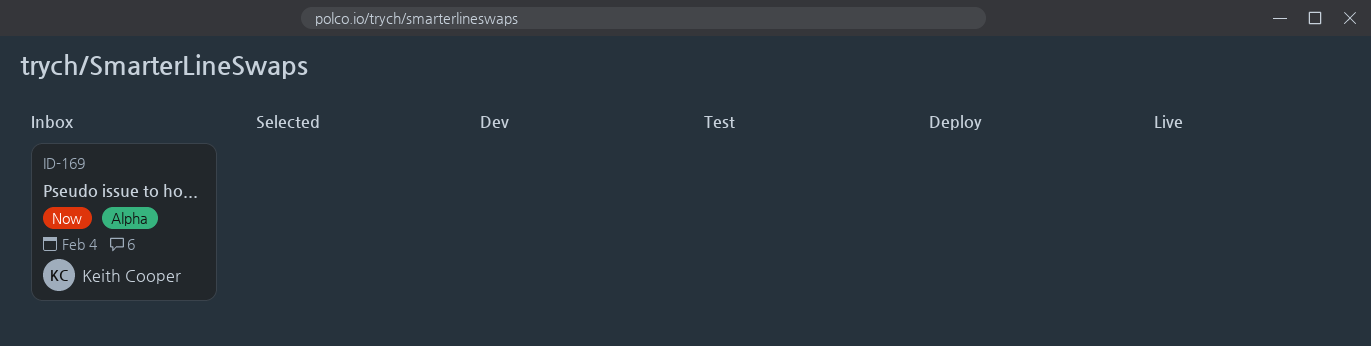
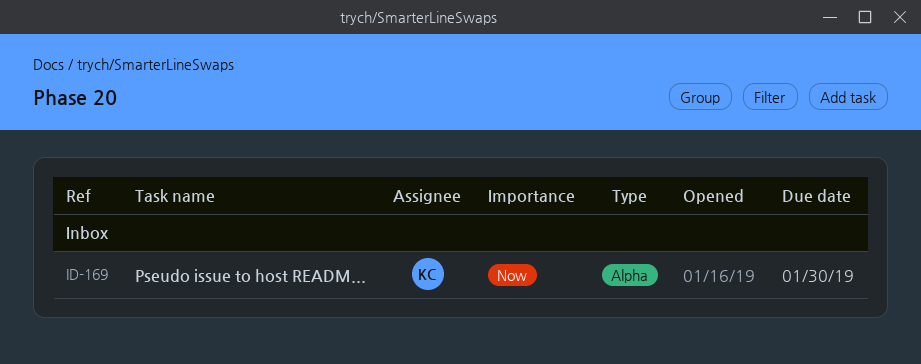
ID-169, due: Feb 4 -> Jan 30

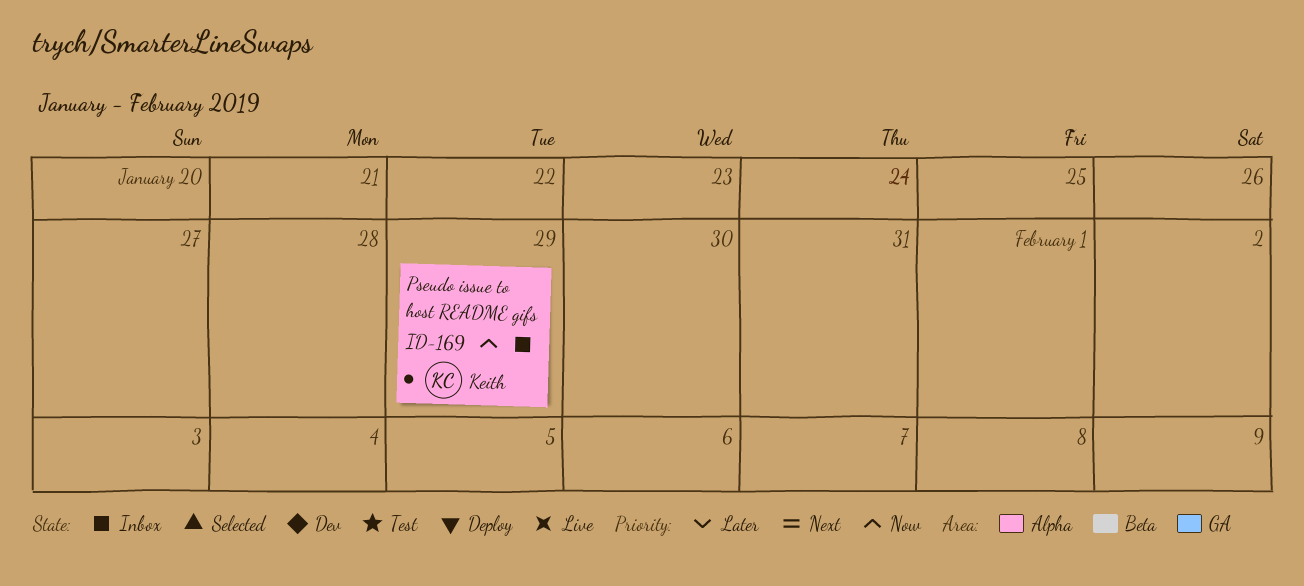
ID-169, due: Jan 30 -> Jan 29

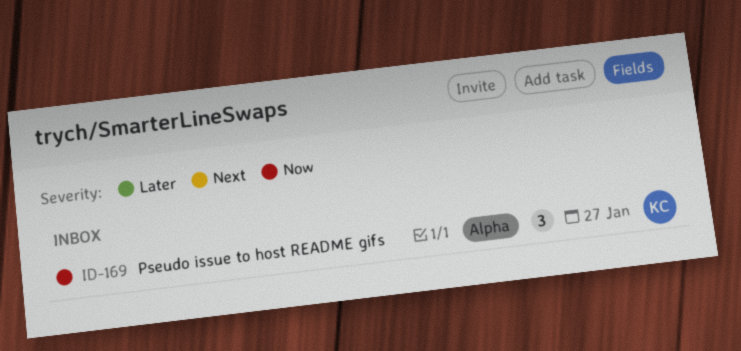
ID-169, estimate: 1 -> 3
ID-169, due: Jan 29 -> Jan 27

